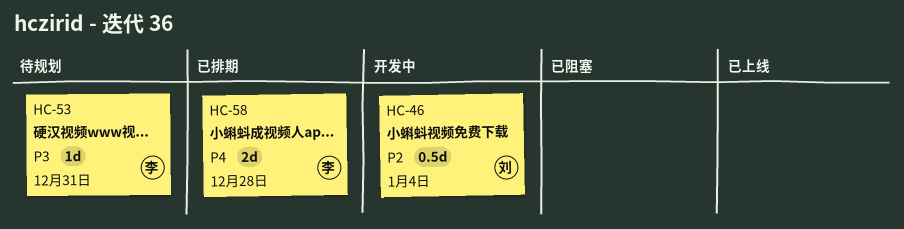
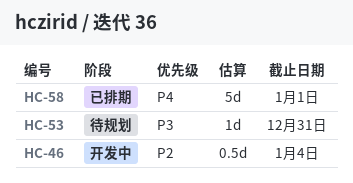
HC-58, estimate: 2d -> 5d
HC-58, due: Dec 28 -> Jan 1

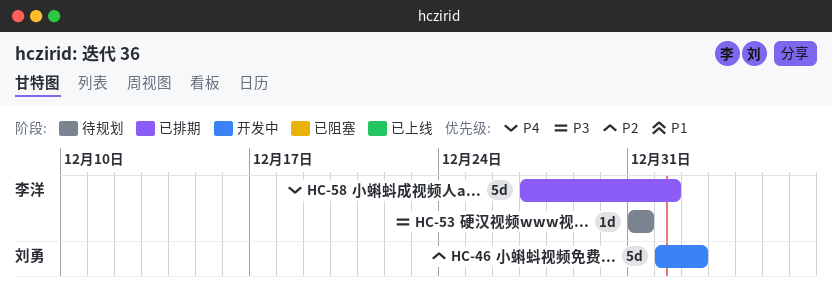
HC-46, estimate: 0.5d -> 5d
HC-46, due: Jan 4 -> Jan 2

